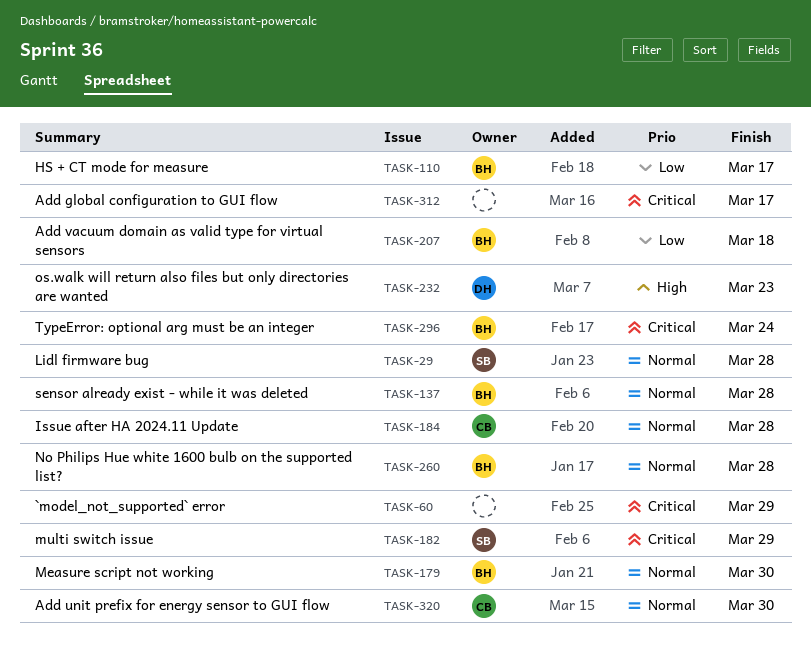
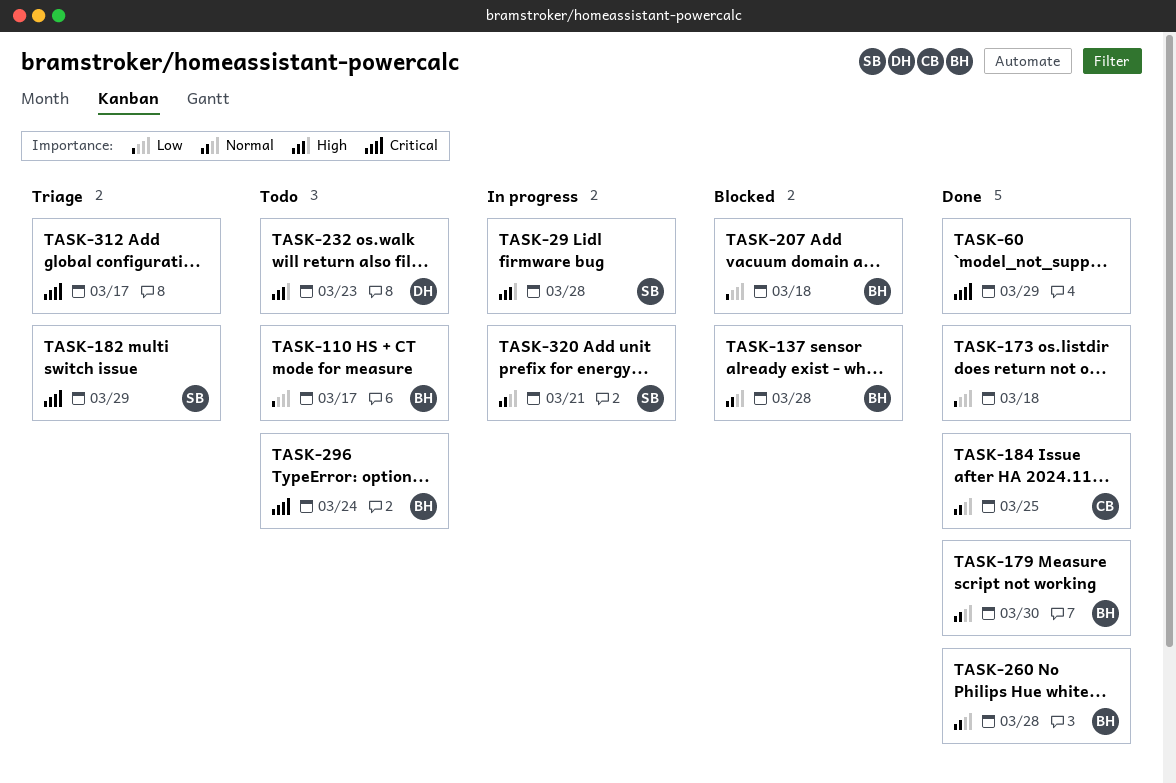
TASK-29, priority: Normal -> High
TASK-173: none -> present
TASK-184, due: Mar 28 -> Mar 25
TASK-320, owner: CB -> SB
TASK-320, due: Mar 30 -> Mar 21

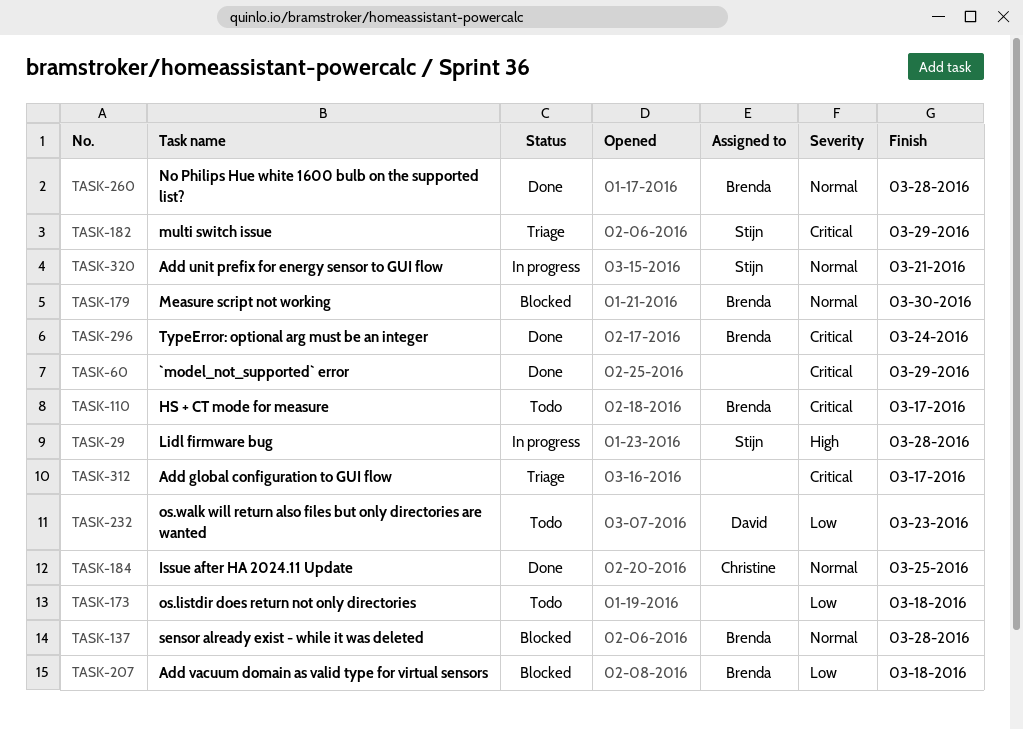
TASK-110, priority: Low -> Critical
TASK-173, status: Done -> Todo
TASK-179, status: Done -> Blocked
TASK-232, priority: High -> Low
TASK-296, status: Todo -> Done

